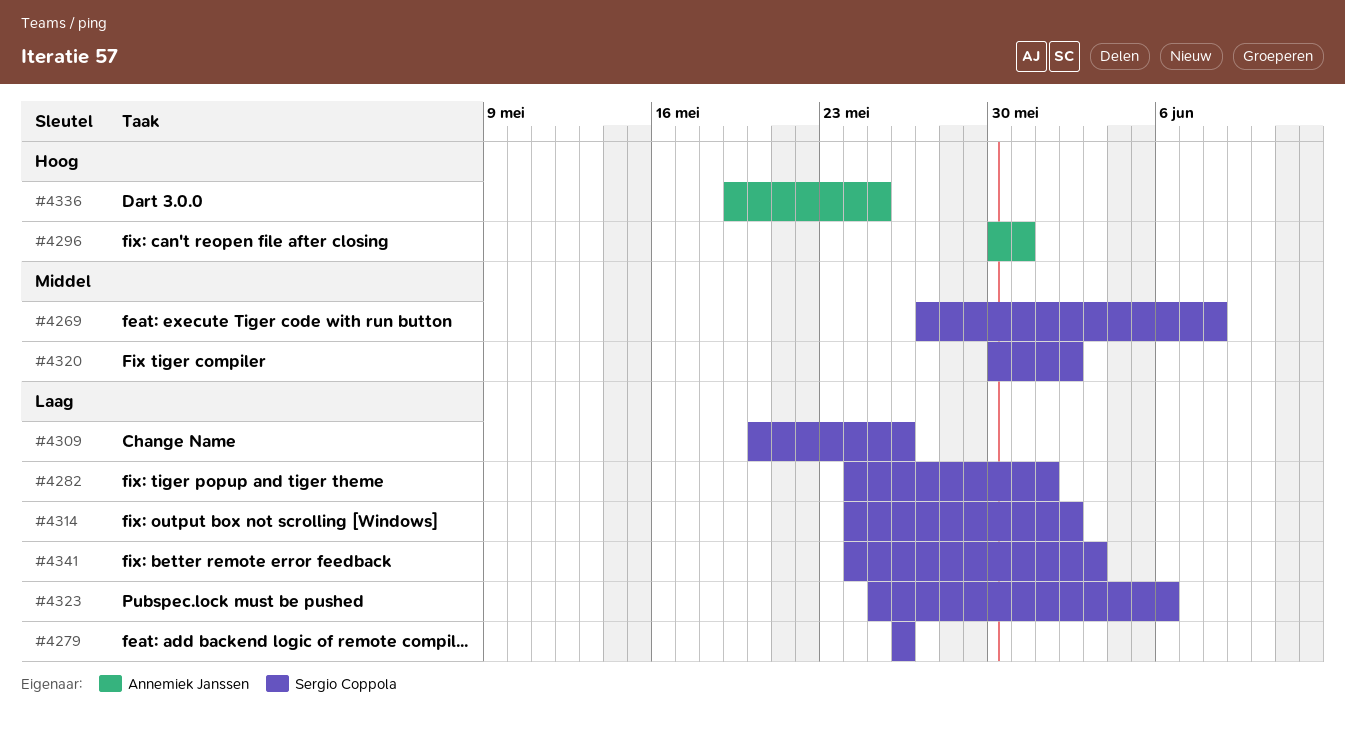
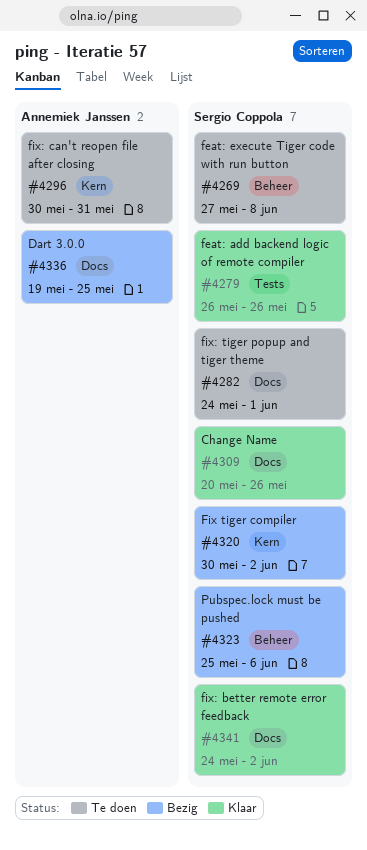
#4314: present -> none
#4341, due: Jun 3 -> Jun 2

